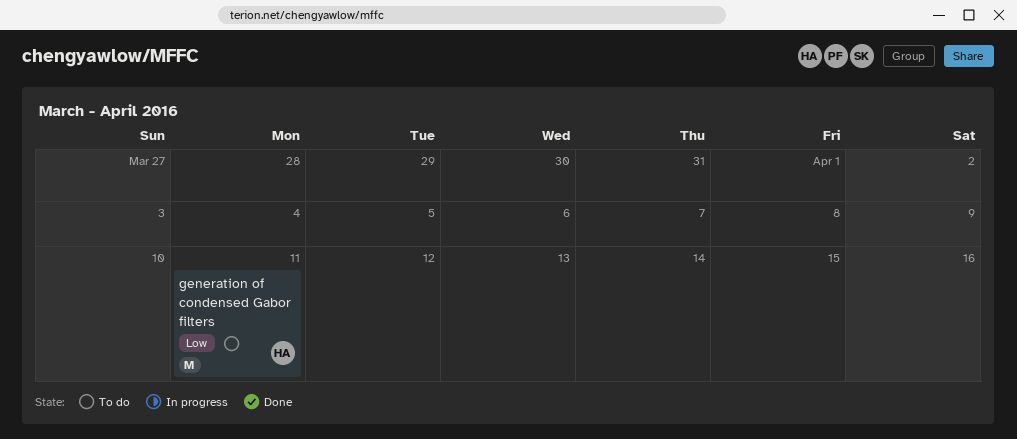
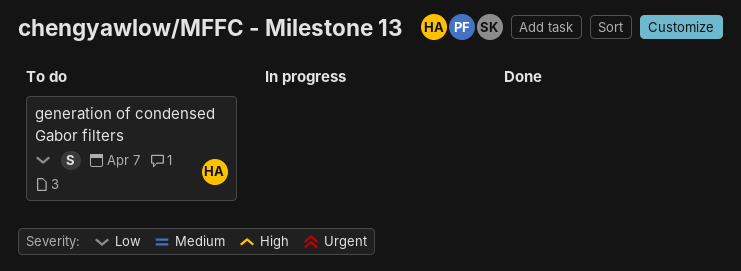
generation of condensed Gabor filters, estimate: M -> S
generation of condensed Gabor filters, due: Apr 11 -> Apr 7

